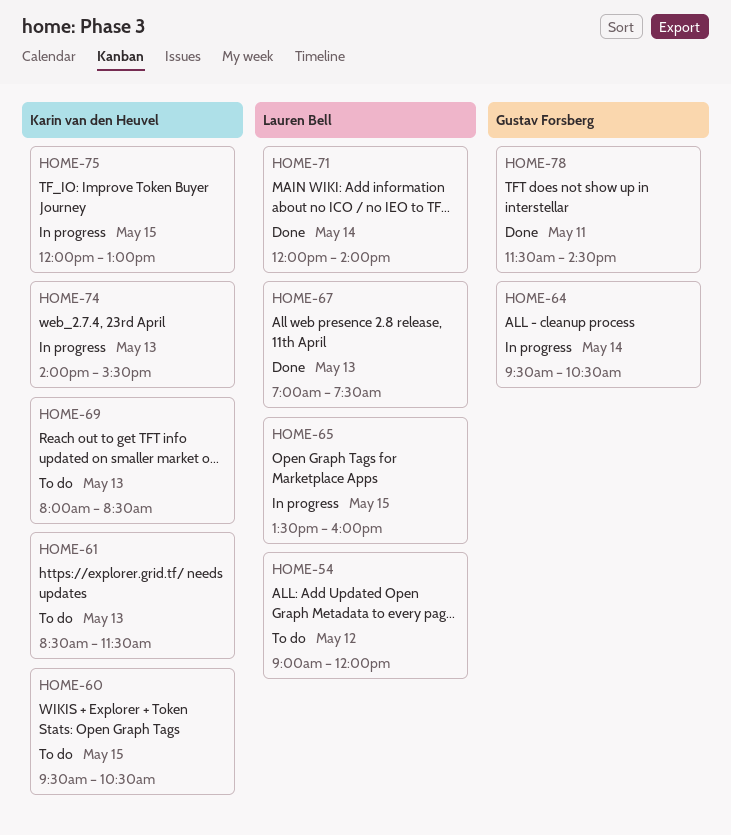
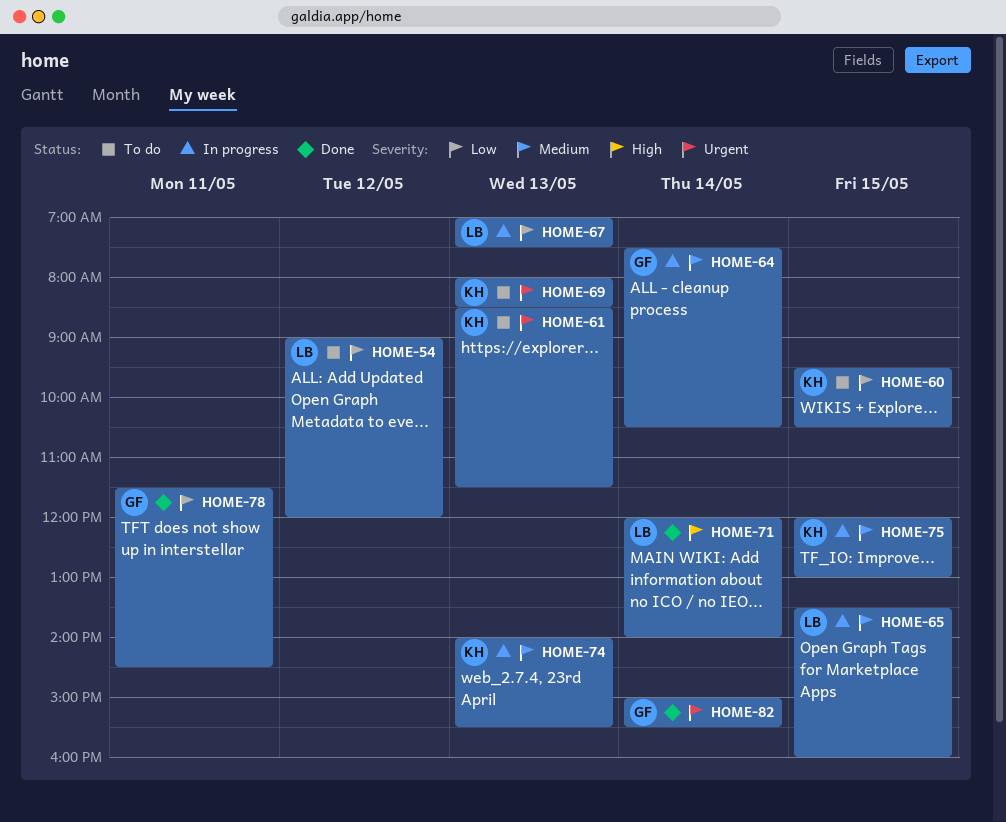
HOME-64, begins: 09:30 -> 07:30
HOME-67, status: Done -> In progress
HOME-82: none -> present

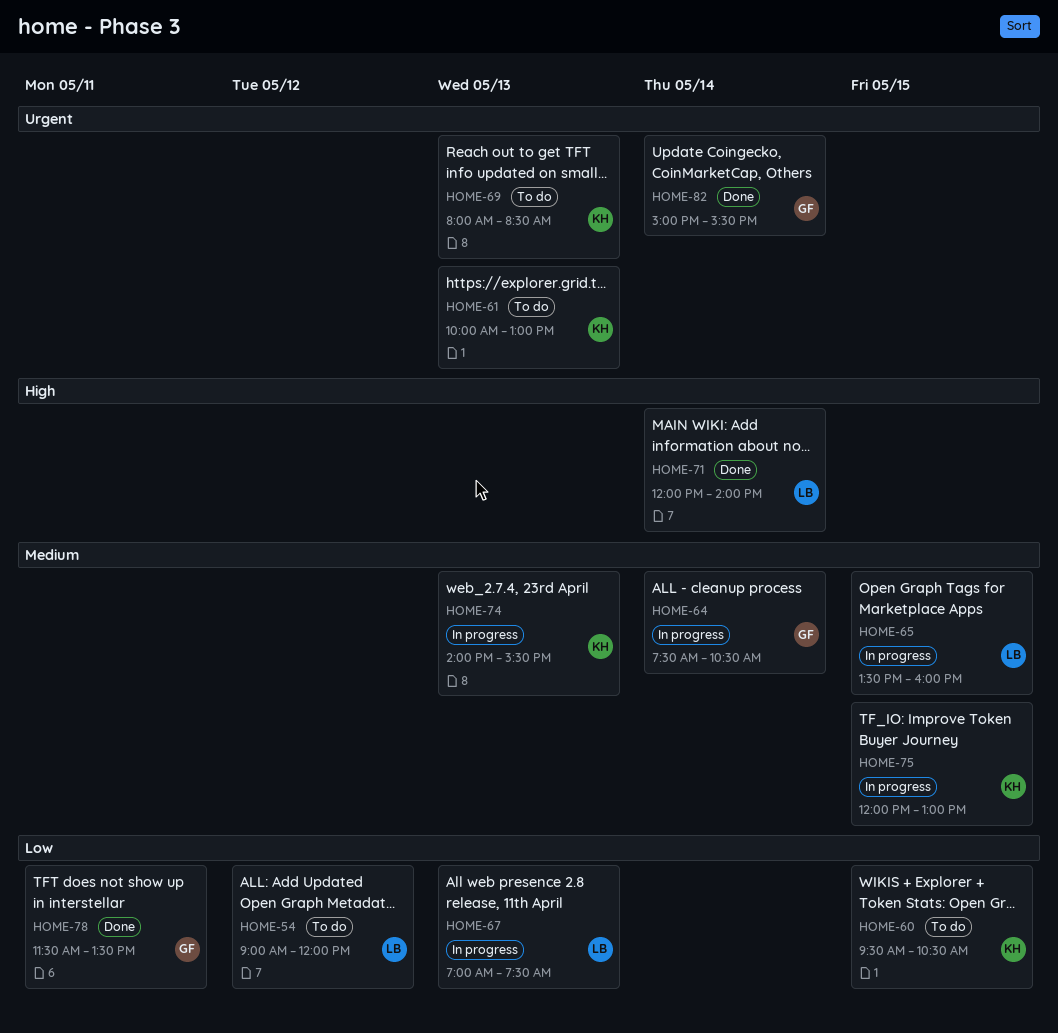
HOME-61, begins: 08:30 -> 10:00
HOME-61, ends: 11:30 -> 13:00
HOME-78, ends: 14:30 -> 13:30

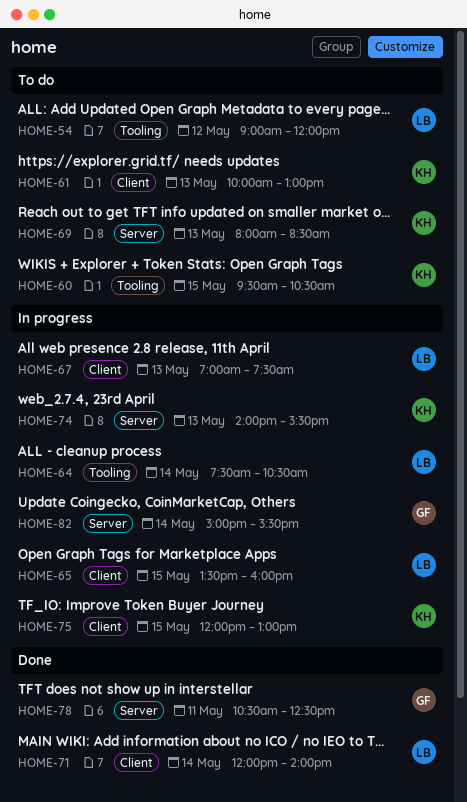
HOME-64, owner: GF -> LB
HOME-78, begins: 11:30 -> 10:30
HOME-78, ends: 13:30 -> 12:30
HOME-82, status: Done -> In progress

